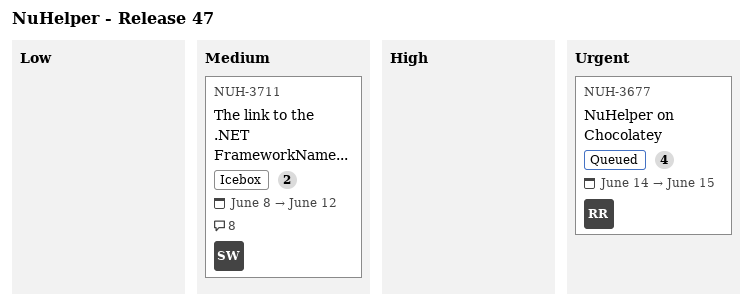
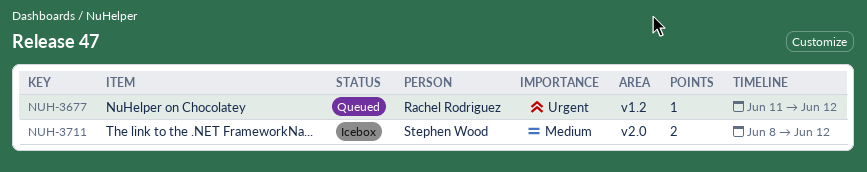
NUH-3677, estimate: 4 -> 1
NUH-3677, start: Jun 14 -> Jun 11
NUH-3677, due: Jun 15 -> Jun 12

